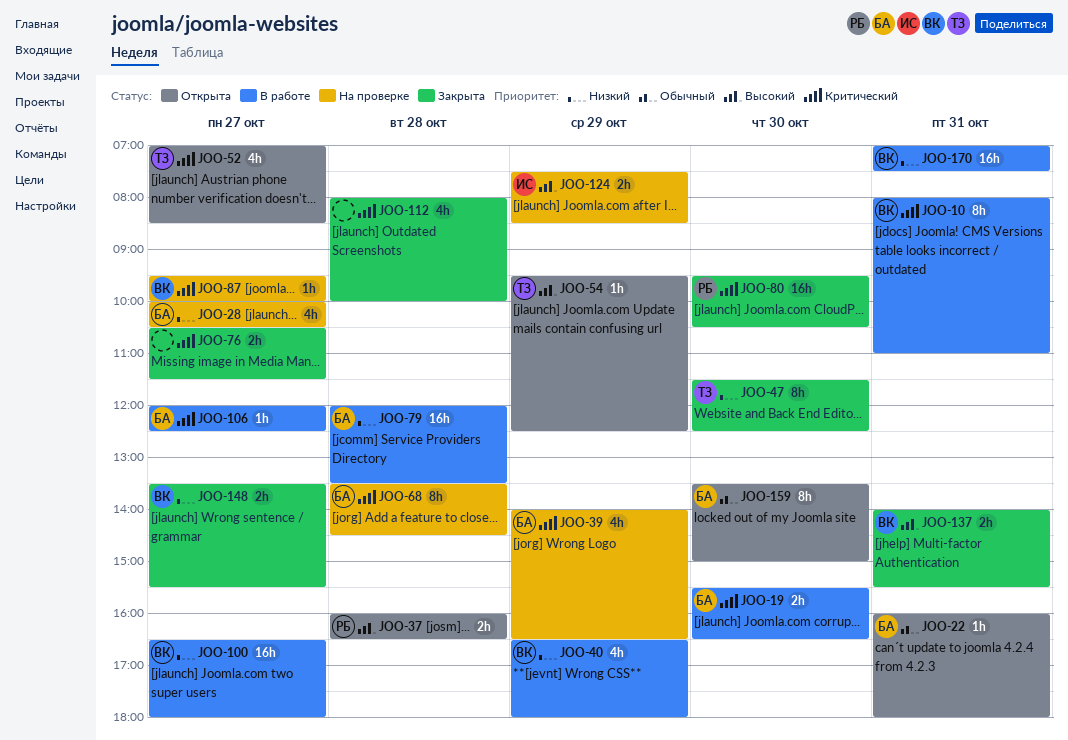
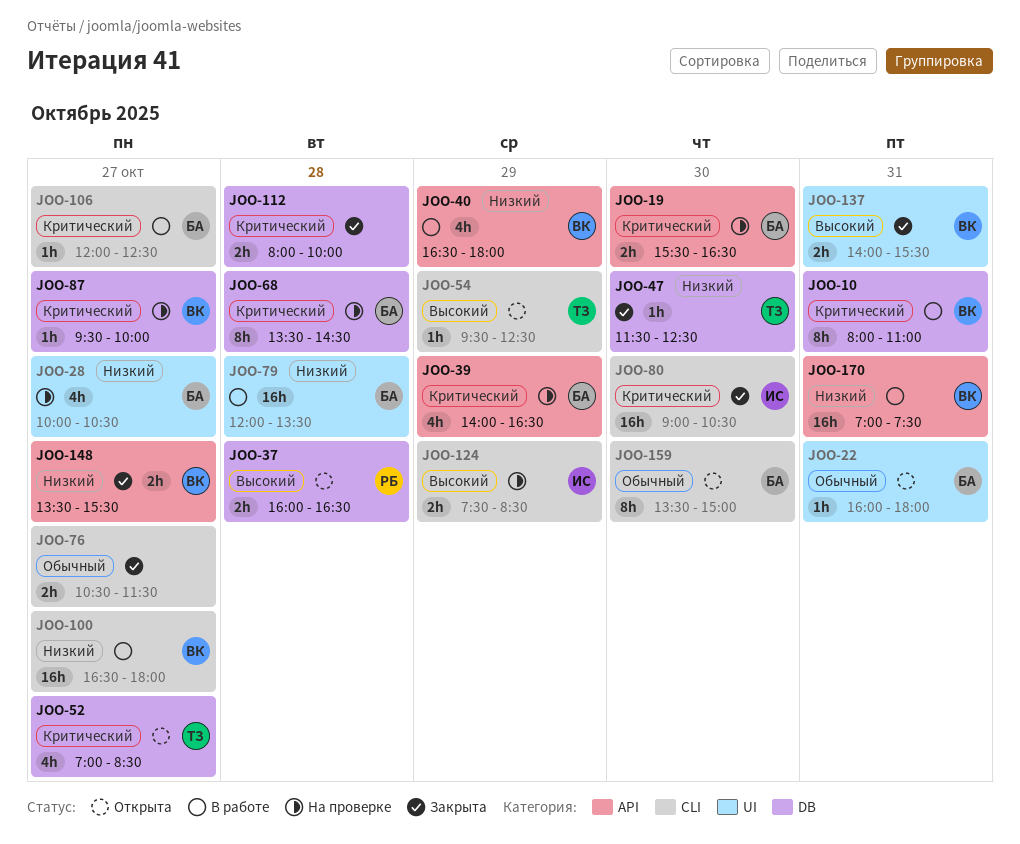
JOO-19, status: В работе -> На проверке
JOO-47, estimate: 8h -> 1h
JOO-76, priority: Критический -> Обычный
JOO-80, owner: РБ -> ИС
JOO-80, begins: 09:30 -> 09:00
JOO-112, estimate: 4h -> 2h

